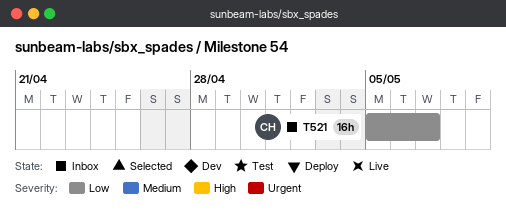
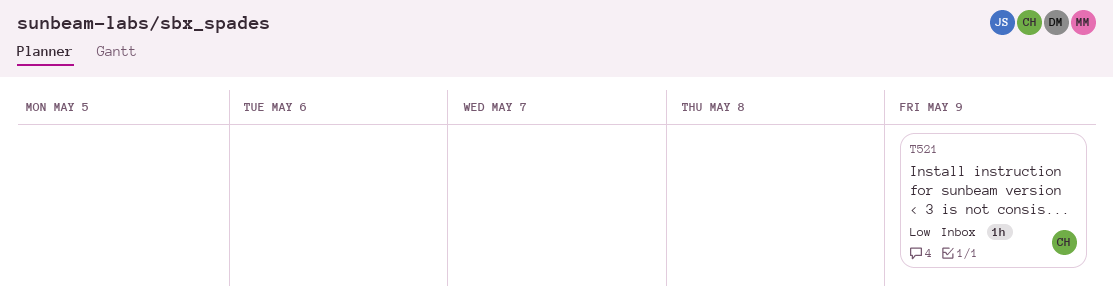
T521, estimate: 16h -> 1h
T521, due: May 7 -> May 9

